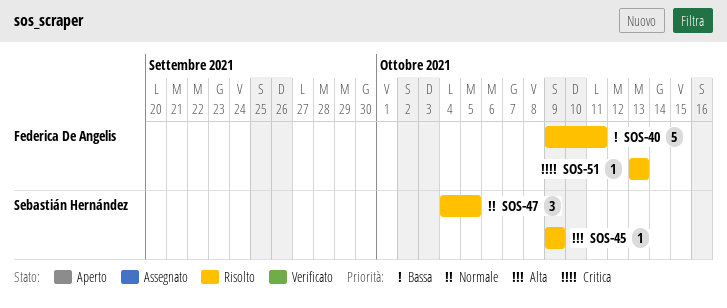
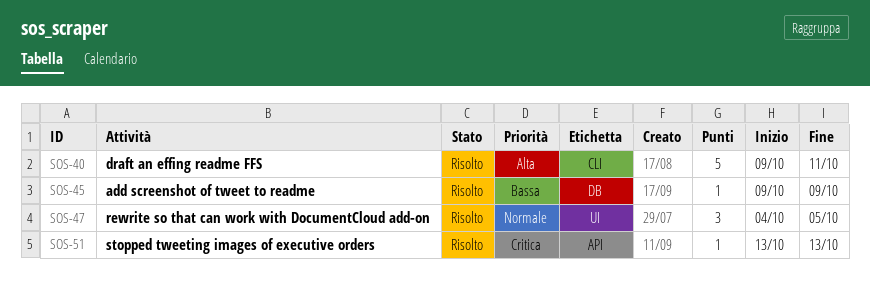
SOS-40, priority: Bassa -> Alta
SOS-45, priority: Alta -> Bassa

